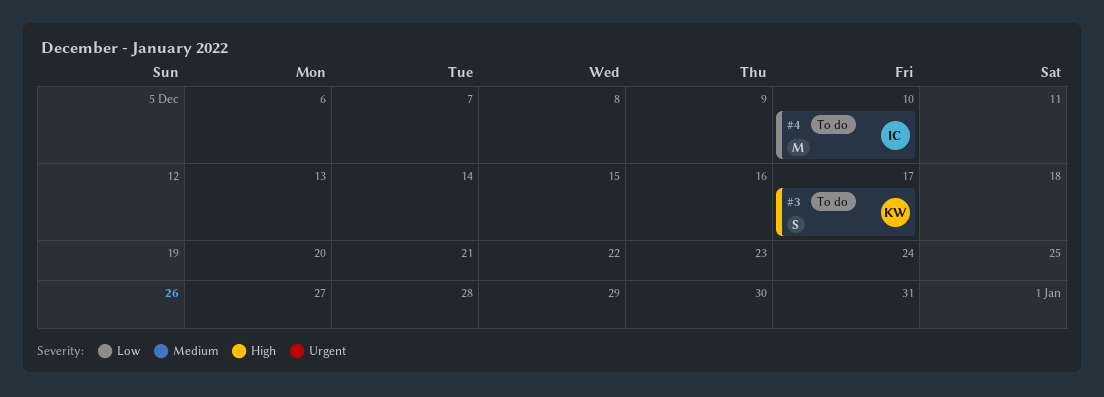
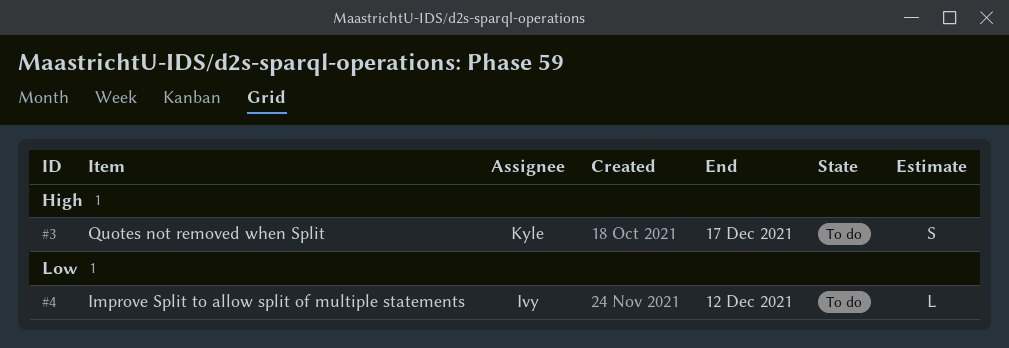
#4, estimate: M -> L
#4, due: Dec 10 -> Dec 12

